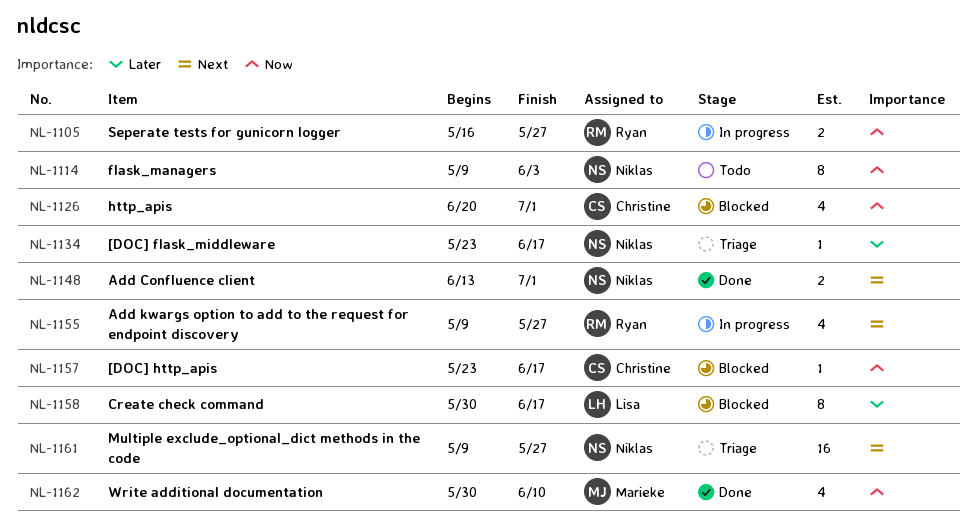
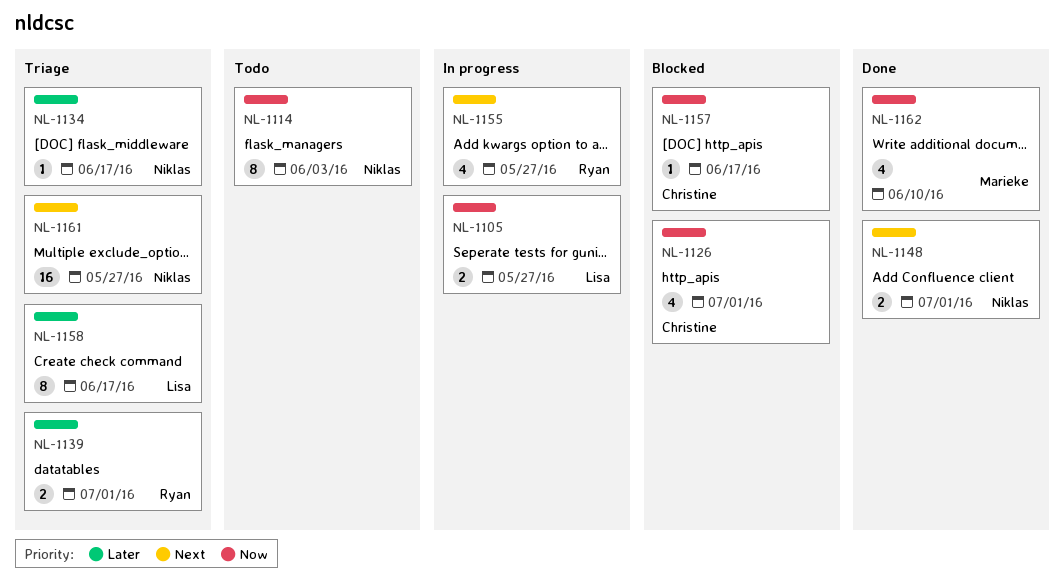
NL-1105, owner: Ryan -> Lisa
NL-1139: none -> present
NL-1158, status: Blocked -> Triage

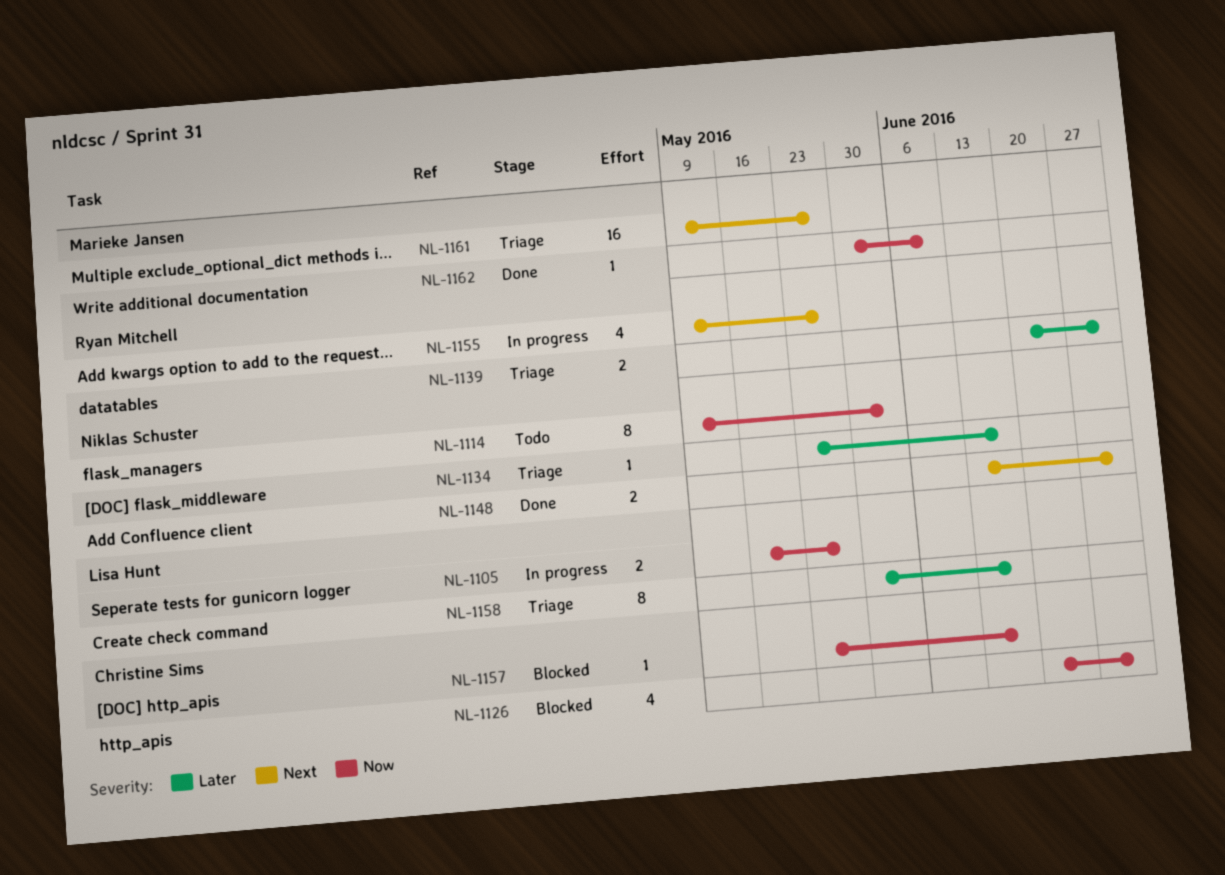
NL-1161, owner: Niklas Schuster -> Marieke Jansen
NL-1162, estimate: 4 -> 1

